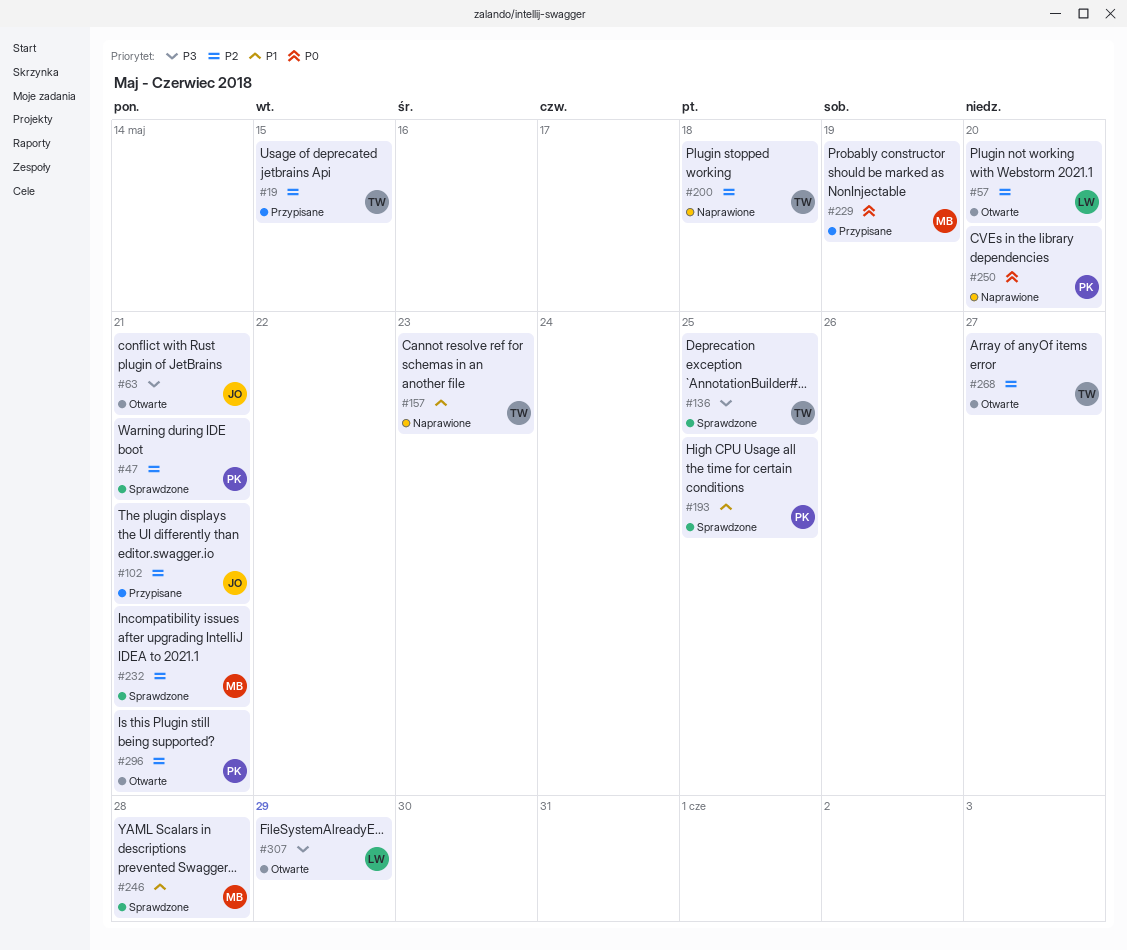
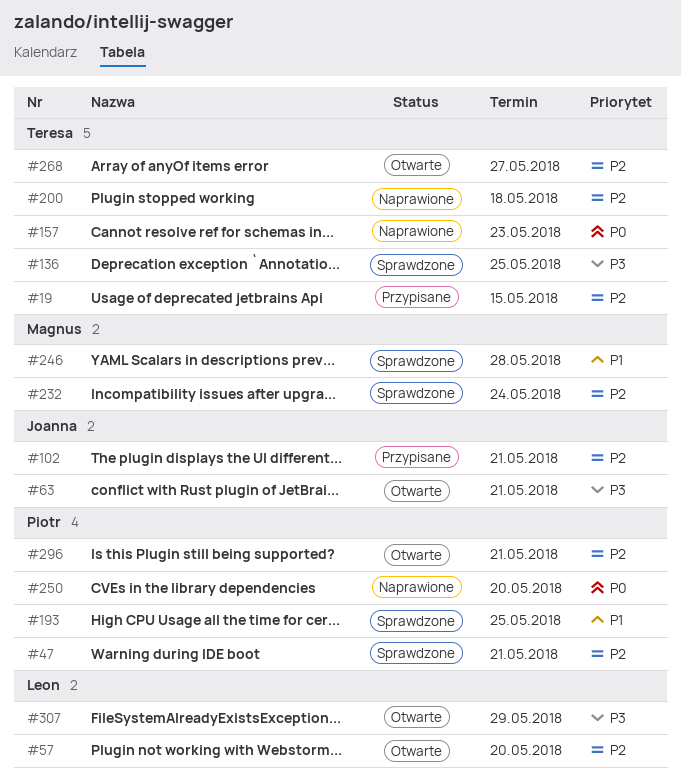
#157, priority: P1 -> P0
#229: present -> none
#232, due: May 21 -> May 24

